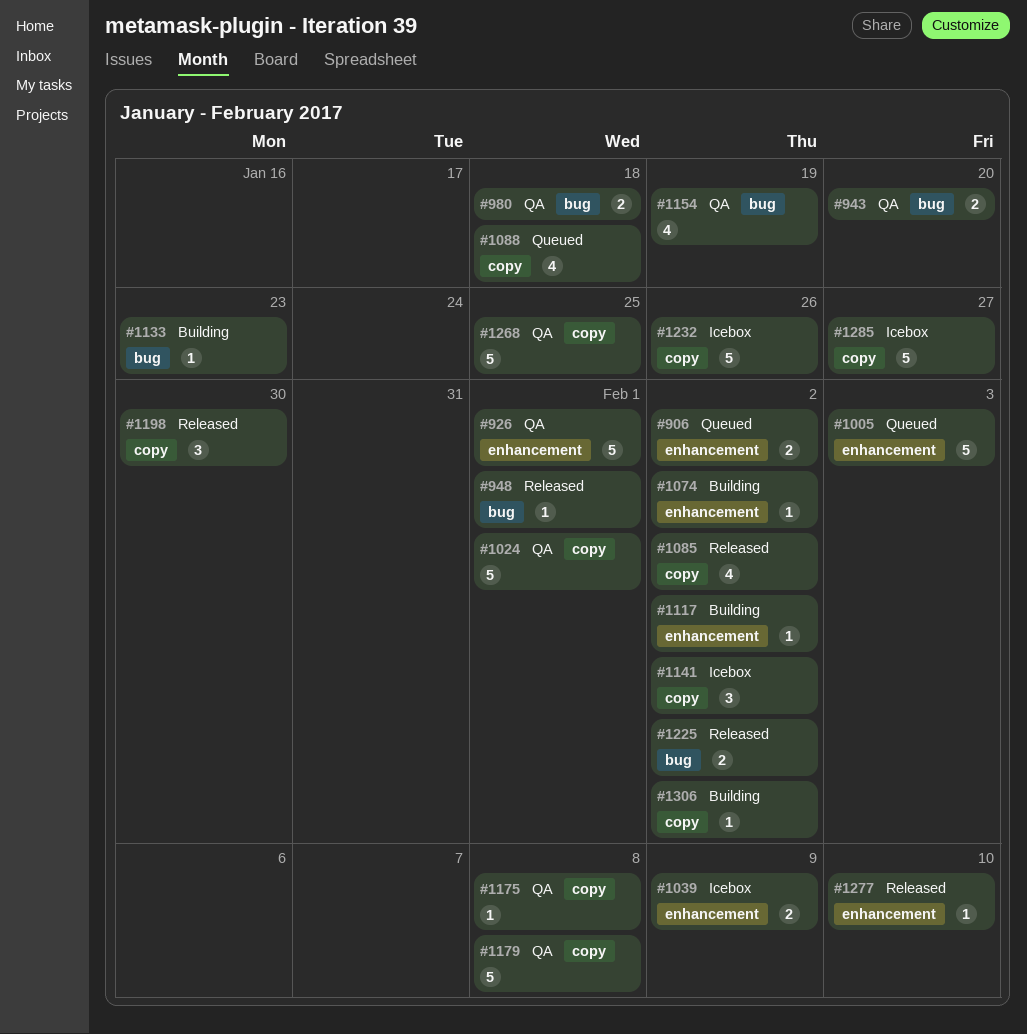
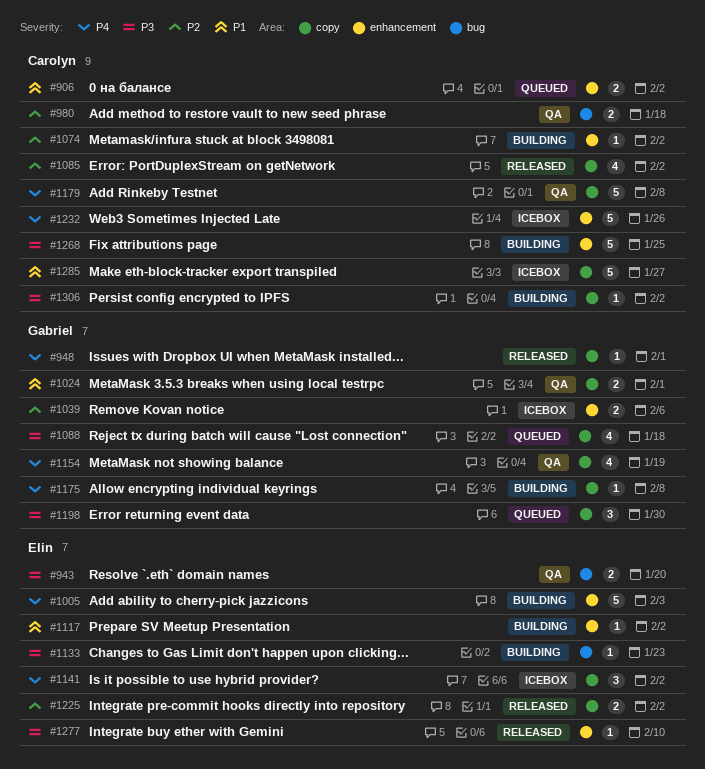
#926: present -> none
#948, label: bug -> copy
#1005, status: Queued -> Building
#1024, estimate: 5 -> 2
#1039, due: Feb 9 -> Feb 6
#1154, label: bug -> copy
#1175, status: QA -> Building
#1198, status: Released -> Queued
#1225, label: bug -> copy
#1232, label: copy -> enhancement
#1268, status: QA -> Building
#1268, label: copy -> enhancement

